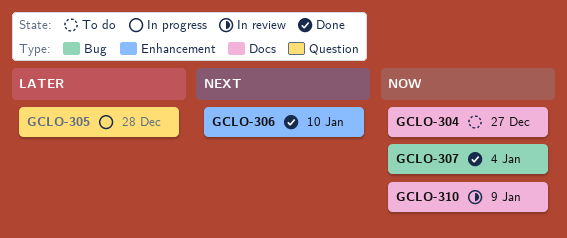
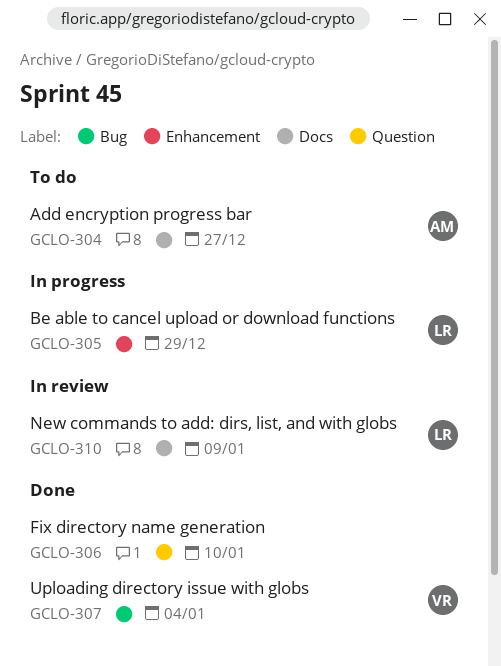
GCLO-305, label: Question -> Enhancement
GCLO-305, due: Dec 28 -> Dec 29
GCLO-306, label: Enhancement -> Question

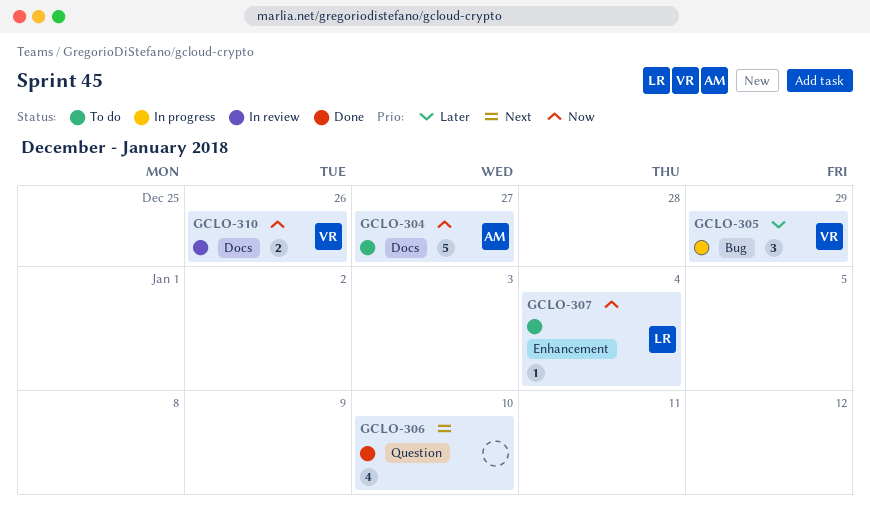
GCLO-305, owner: LR -> VR
GCLO-305, label: Enhancement -> Bug
GCLO-307, status: Done -> To do
GCLO-307, owner: VR -> LR
GCLO-307, label: Bug -> Enhancement
GCLO-310, owner: LR -> VR
GCLO-310, due: Jan 9 -> Dec 26

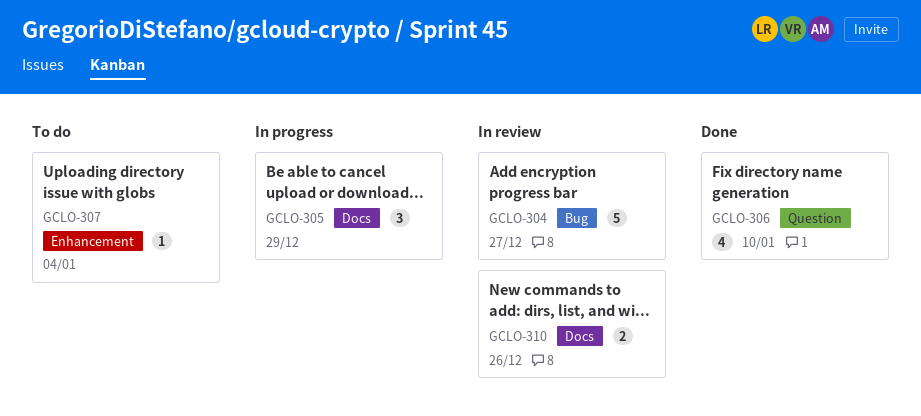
GCLO-304, status: To do -> In review
GCLO-304, label: Docs -> Bug
GCLO-305, label: Bug -> Docs

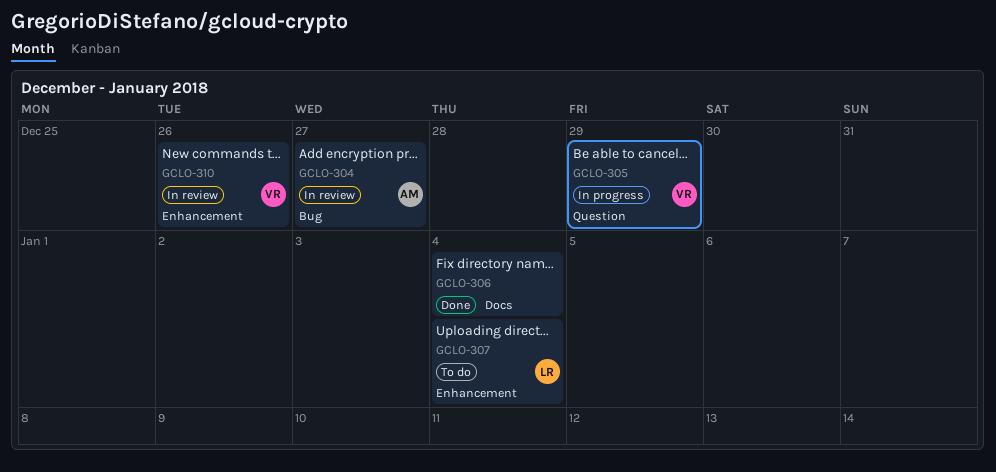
GCLO-305, label: Docs -> Question
GCLO-306, label: Question -> Docs
GCLO-306, due: Jan 10 -> Jan 4
GCLO-310, label: Docs -> Enhancement

